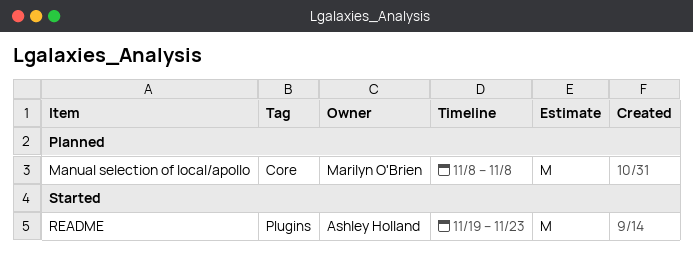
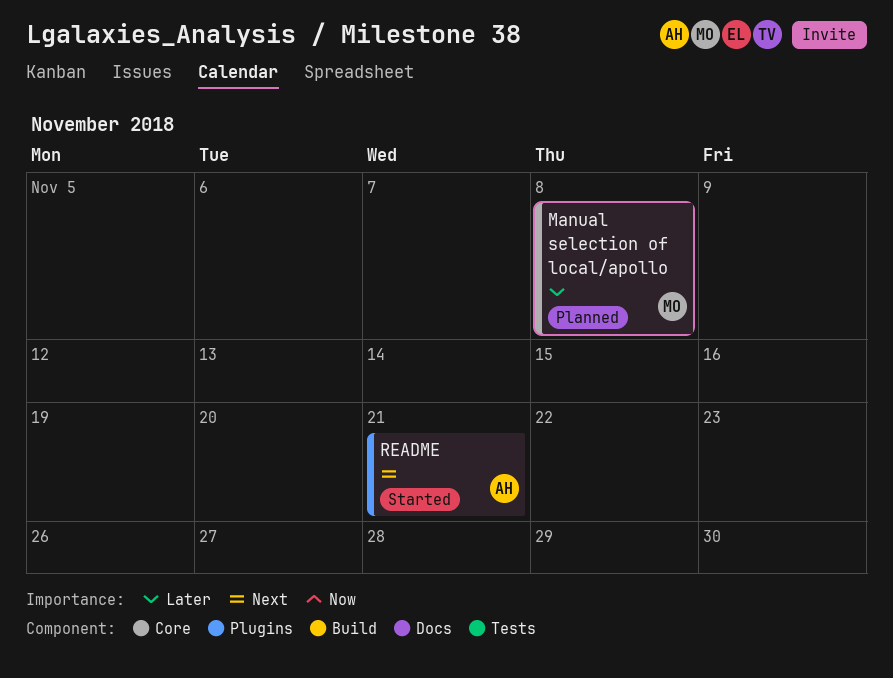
README, due: Nov 23 -> Nov 21

